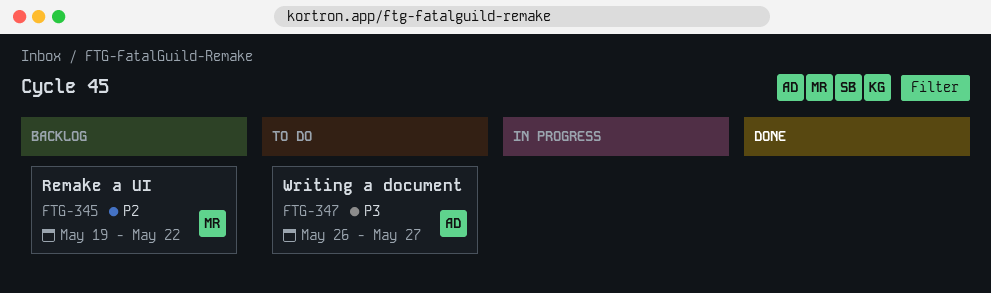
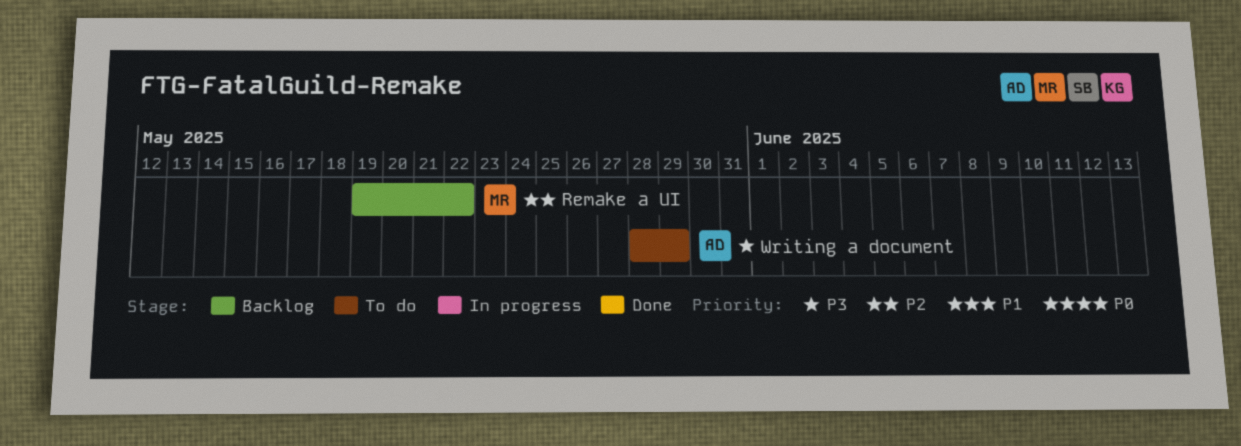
Writing a document, start: May 26 -> May 28
Writing a document, due: May 27 -> May 29

